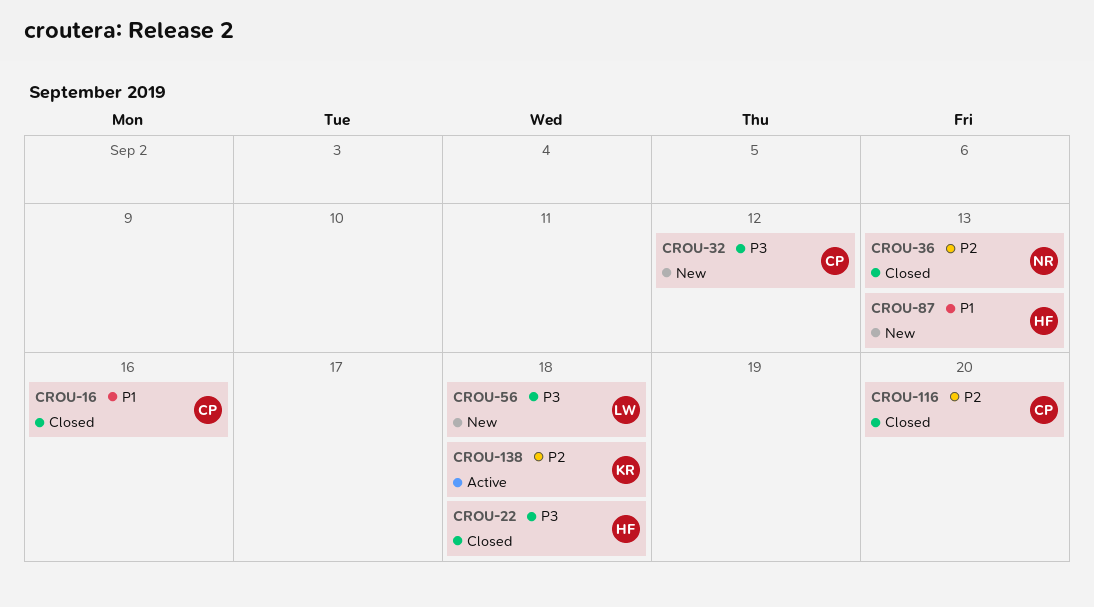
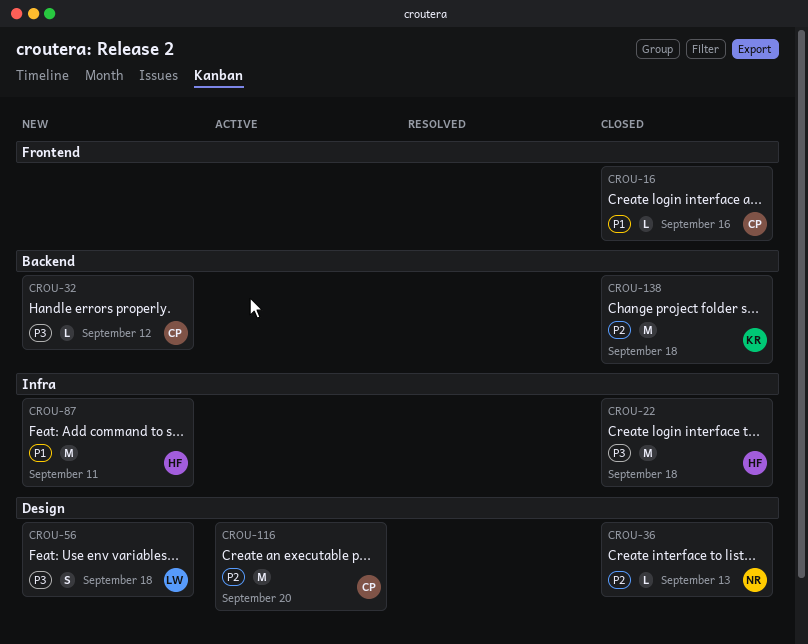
CROU-87, due: Sep 13 -> Sep 11
CROU-116, status: Closed -> Active
CROU-138, status: Active -> Closed

